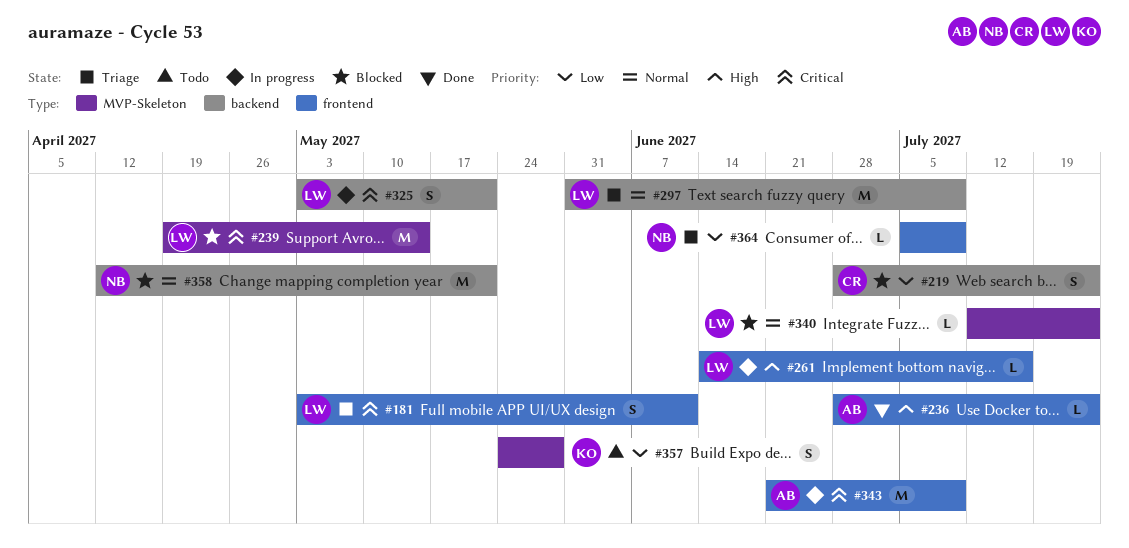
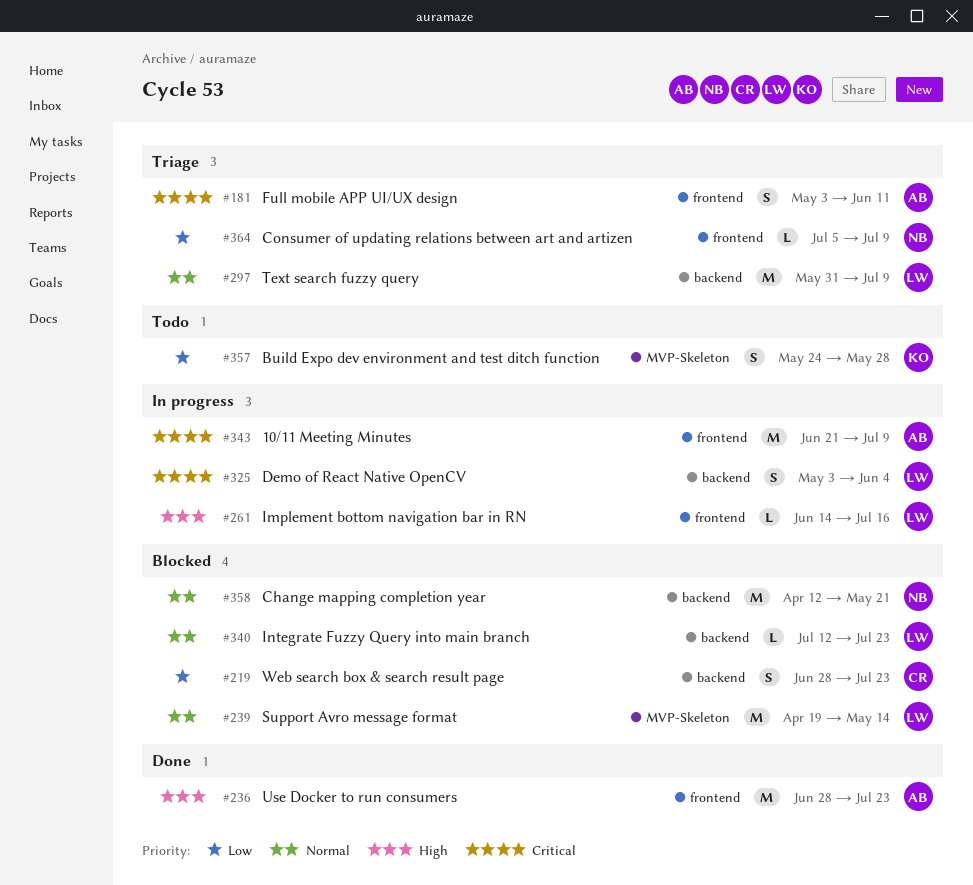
#181, owner: LW -> AB
#236, estimate: L -> M
#239, priority: Critical -> Normal
#325, due: May 21 -> Jun 4
#340, label: MVP-Skeleton -> backend

